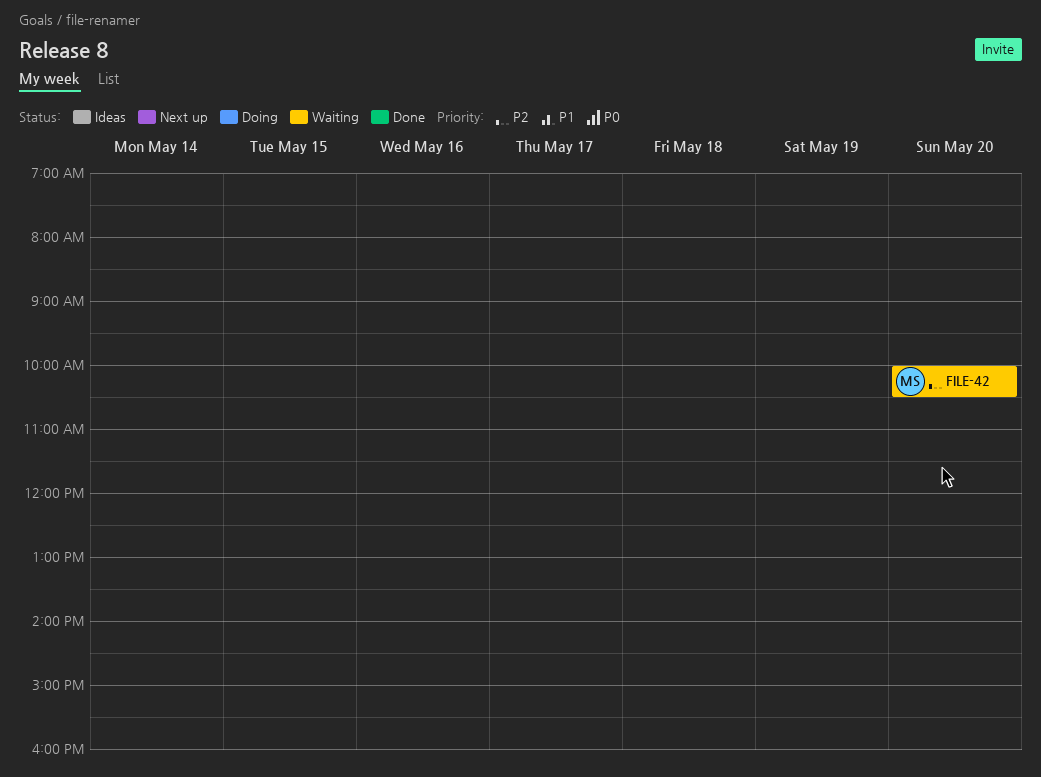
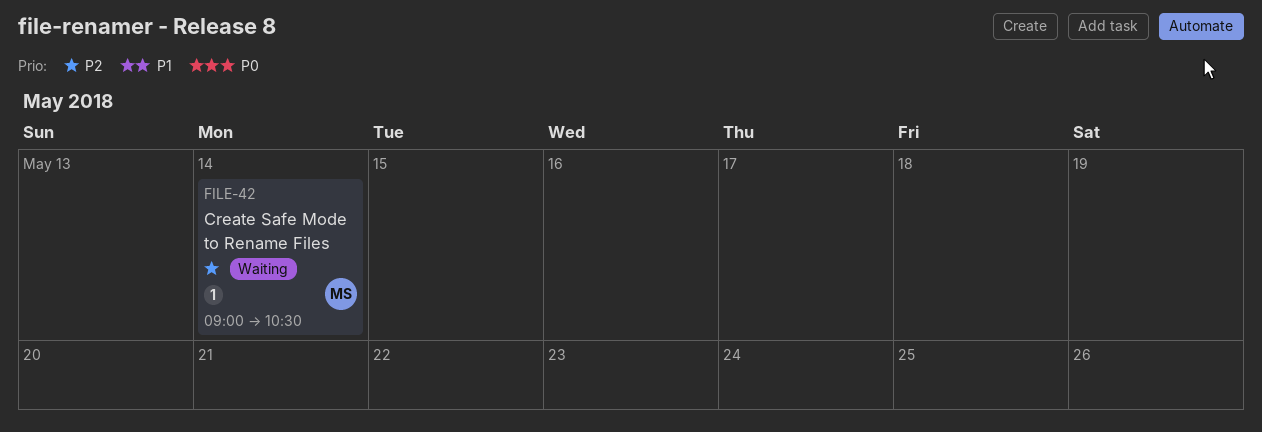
FILE-42, day: May 20 -> May 14
FILE-42, begins: 10:00 -> 09:00

